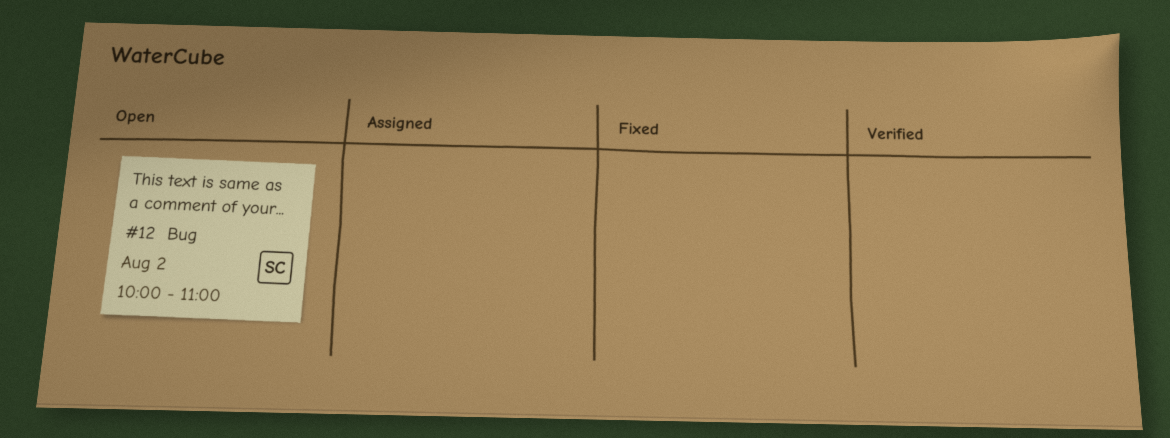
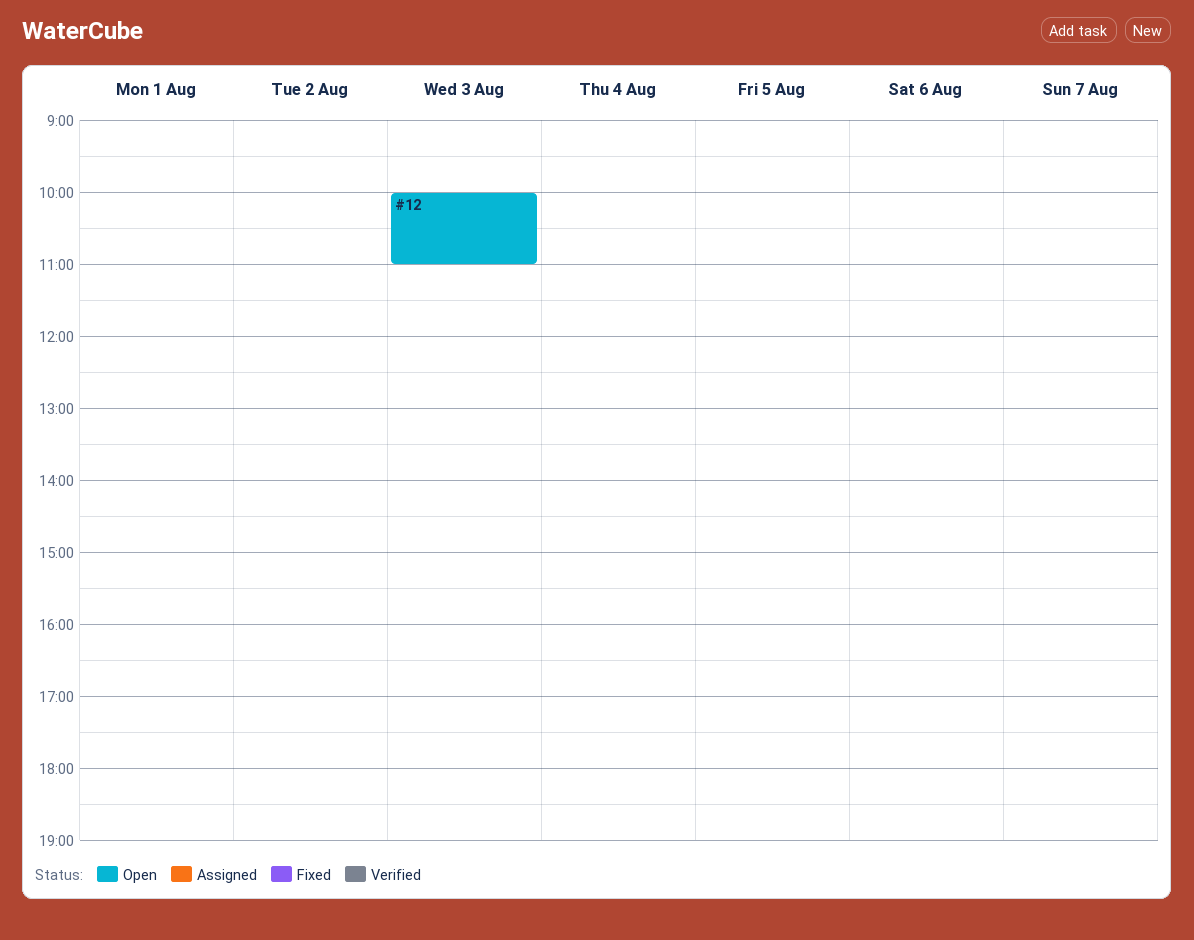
#12, day: Aug 2 -> Aug 3

